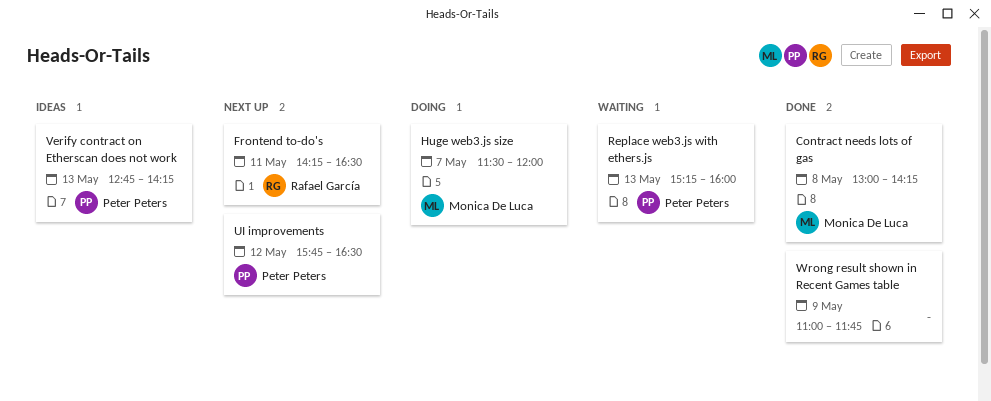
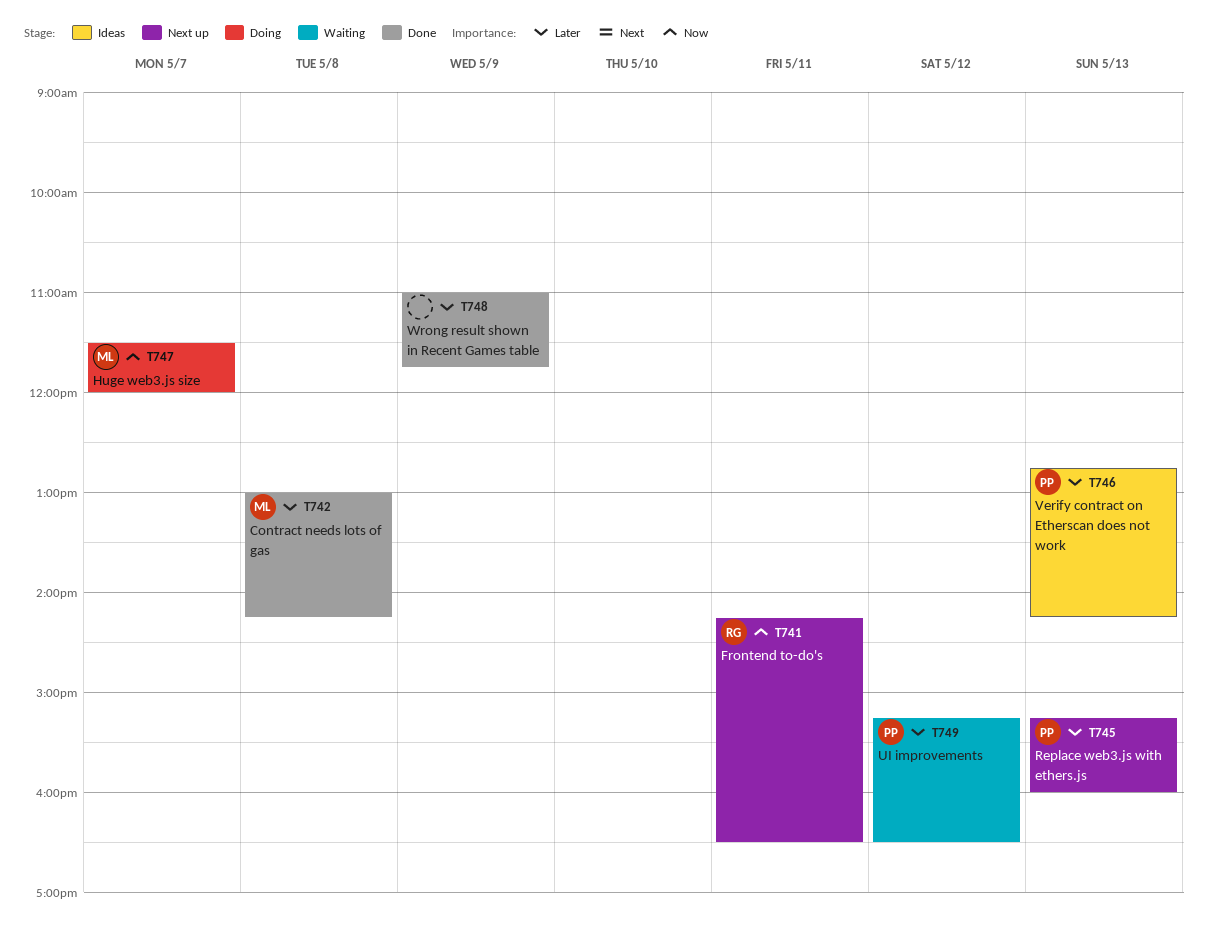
Replace web3.js with ethers.js, status: Waiting -> Next up
UI improvements, status: Next up -> Waiting
UI improvements, begins: 15:45 -> 15:15

